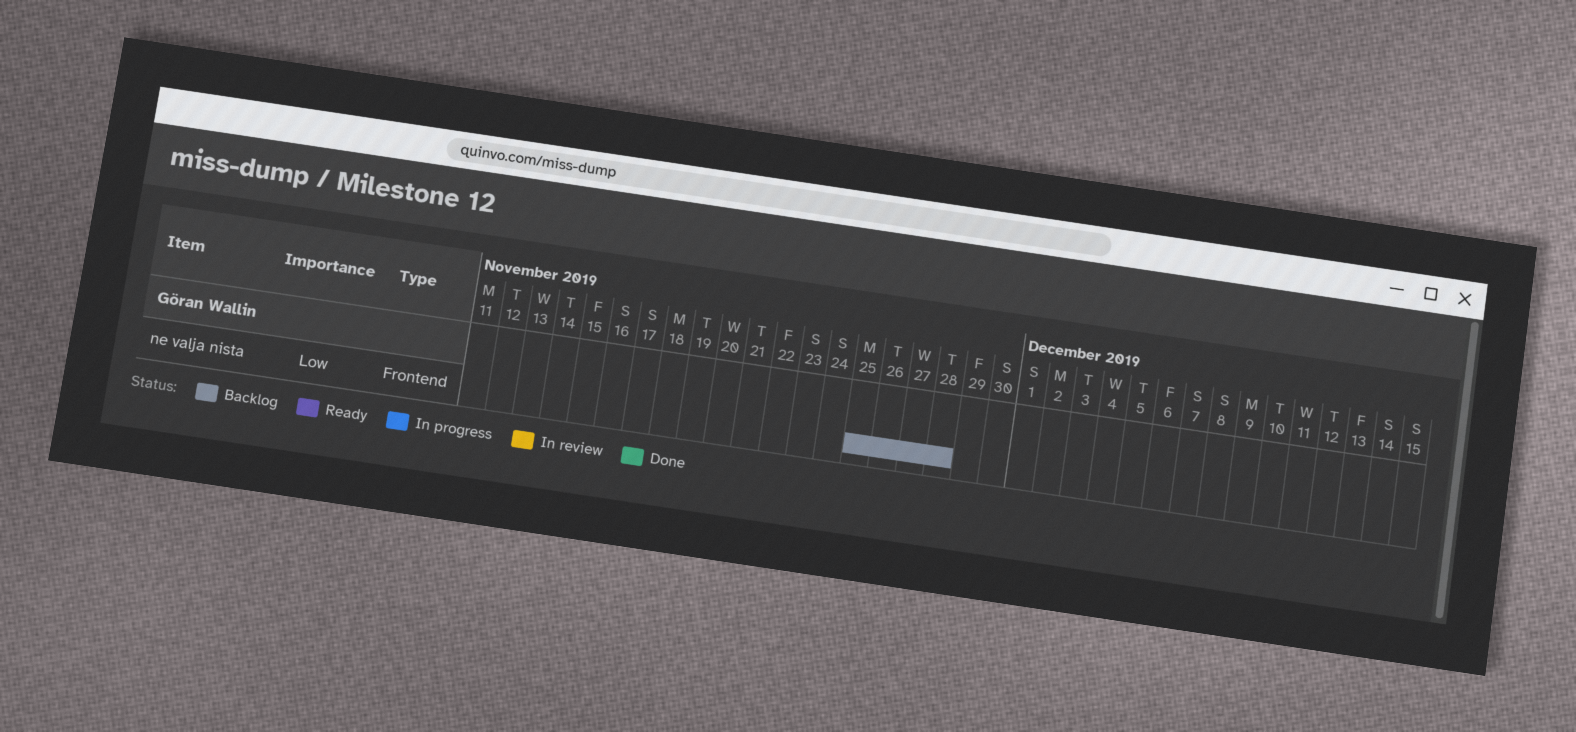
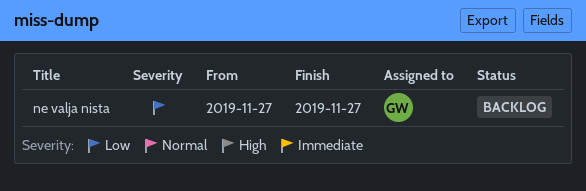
ne valja nista, start: Nov 25 -> Nov 27
ne valja nista, due: Nov 28 -> Nov 27

